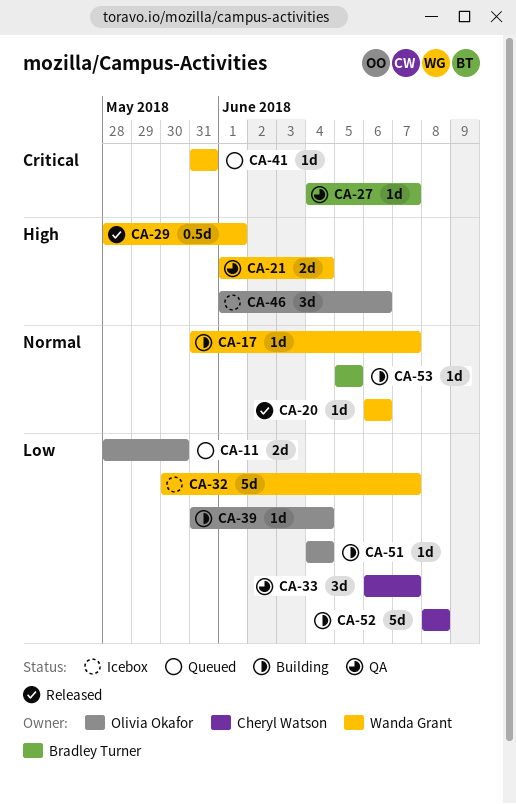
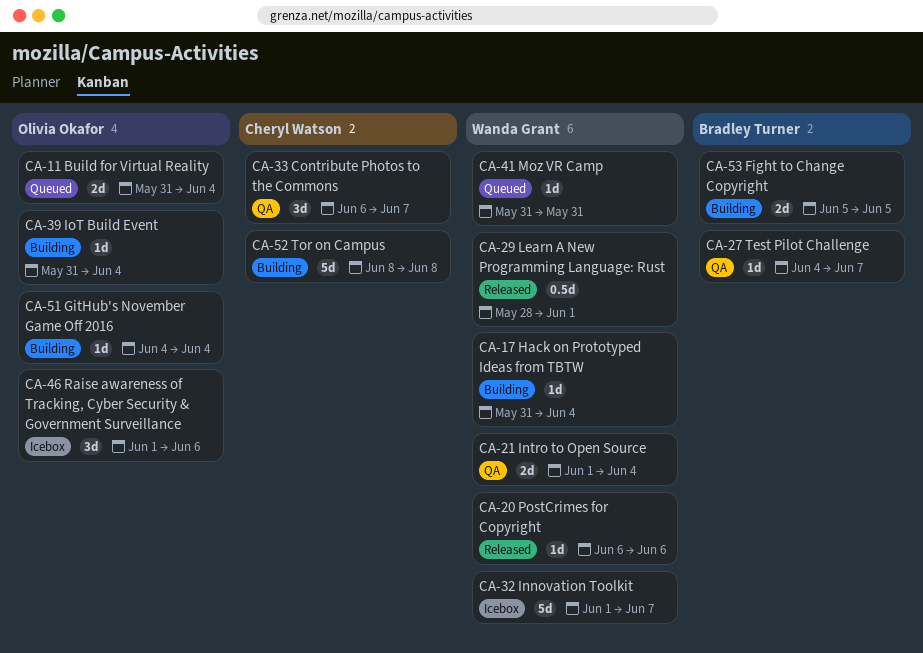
CA-11, start: May 28 -> May 31
CA-11, due: May 30 -> Jun 4
CA-17, due: Jun 7 -> Jun 4
CA-32, start: May 30 -> Jun 1
CA-53, estimate: 1d -> 2d

